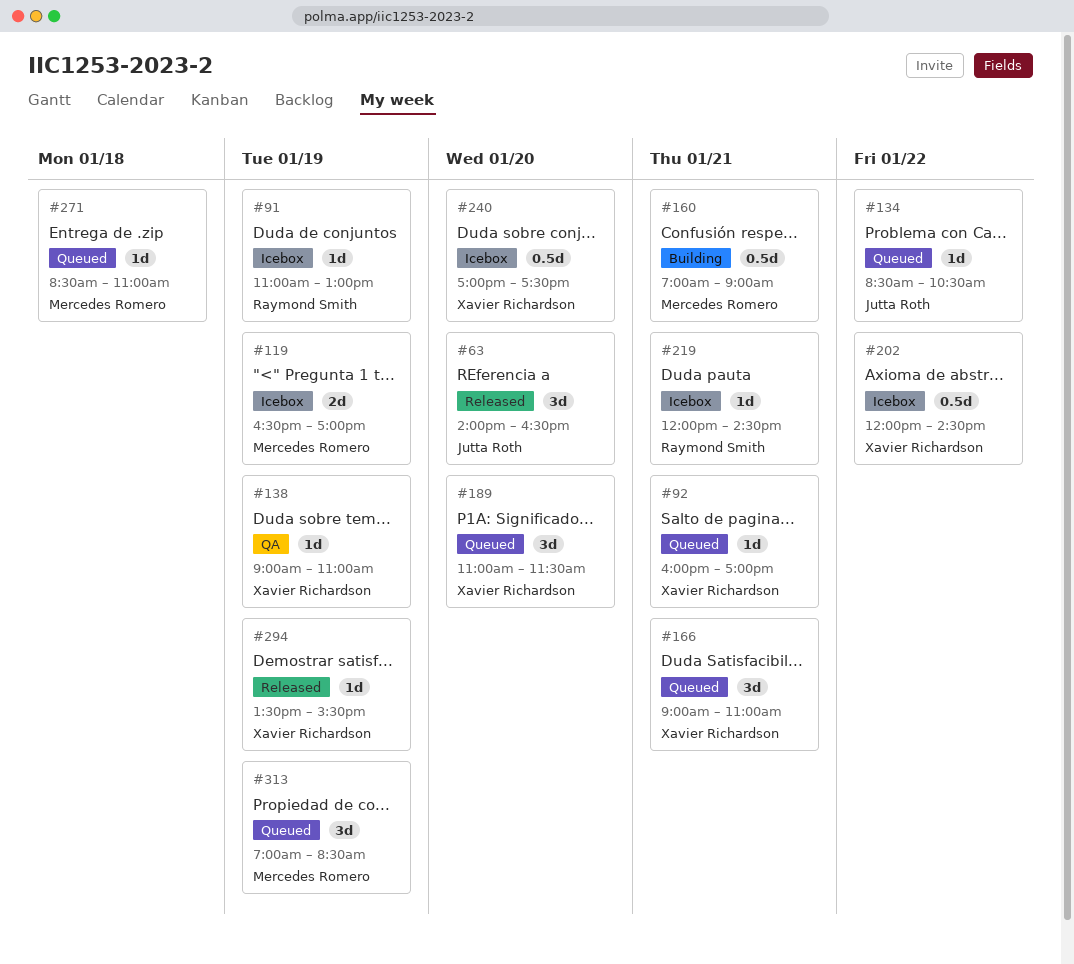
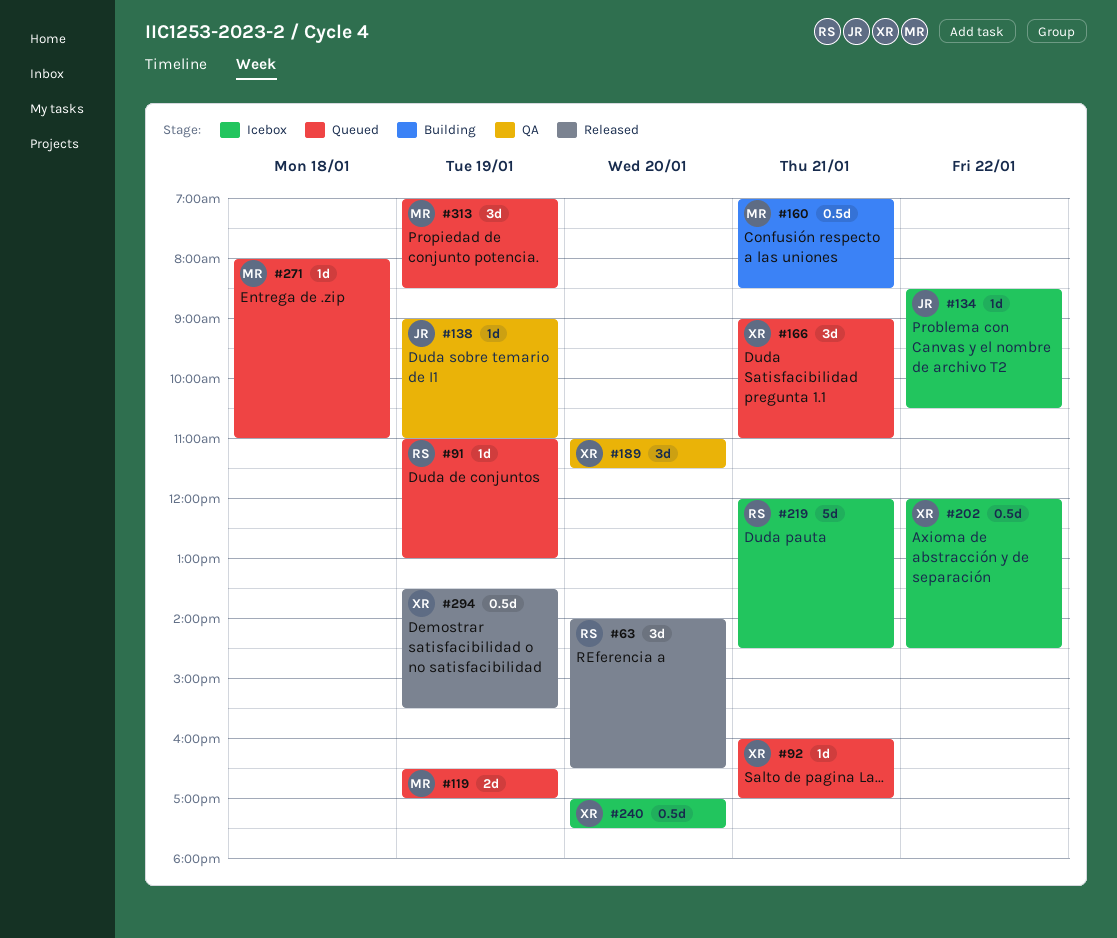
#63, owner: Jutta Roth -> Raymond Smith
#91, status: Icebox -> Queued
#119, status: Icebox -> Queued
#134, status: Queued -> Icebox
#138, owner: Xavier Richardson -> Jutta Roth
#160, ends: 09:00 -> 08:30
#189, status: Queued -> QA
#219, estimate: 1d -> 5d
#271, begins: 08:30 -> 08:00
#294, estimate: 1d -> 0.5d

